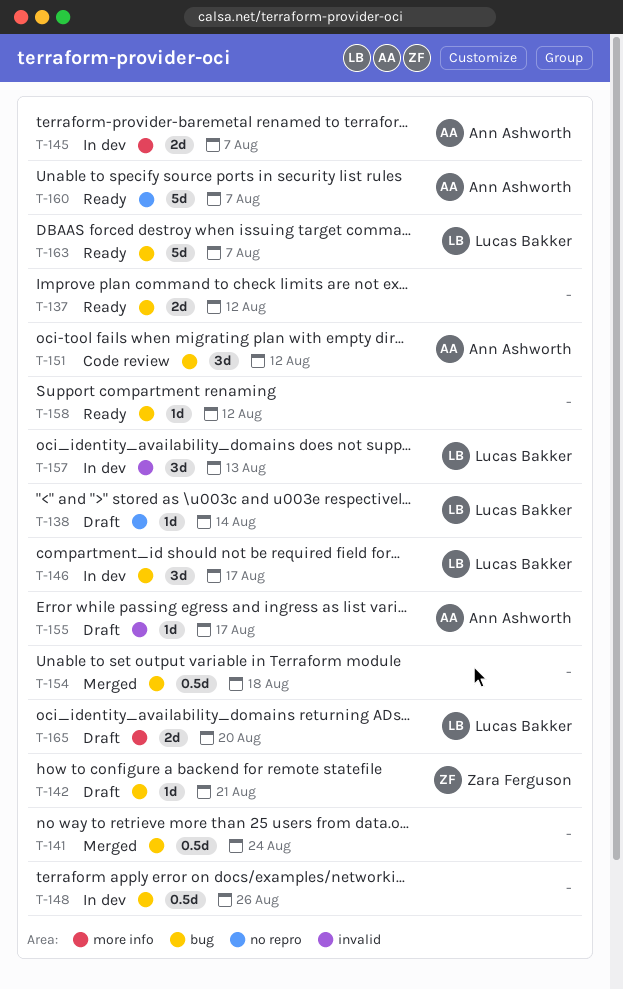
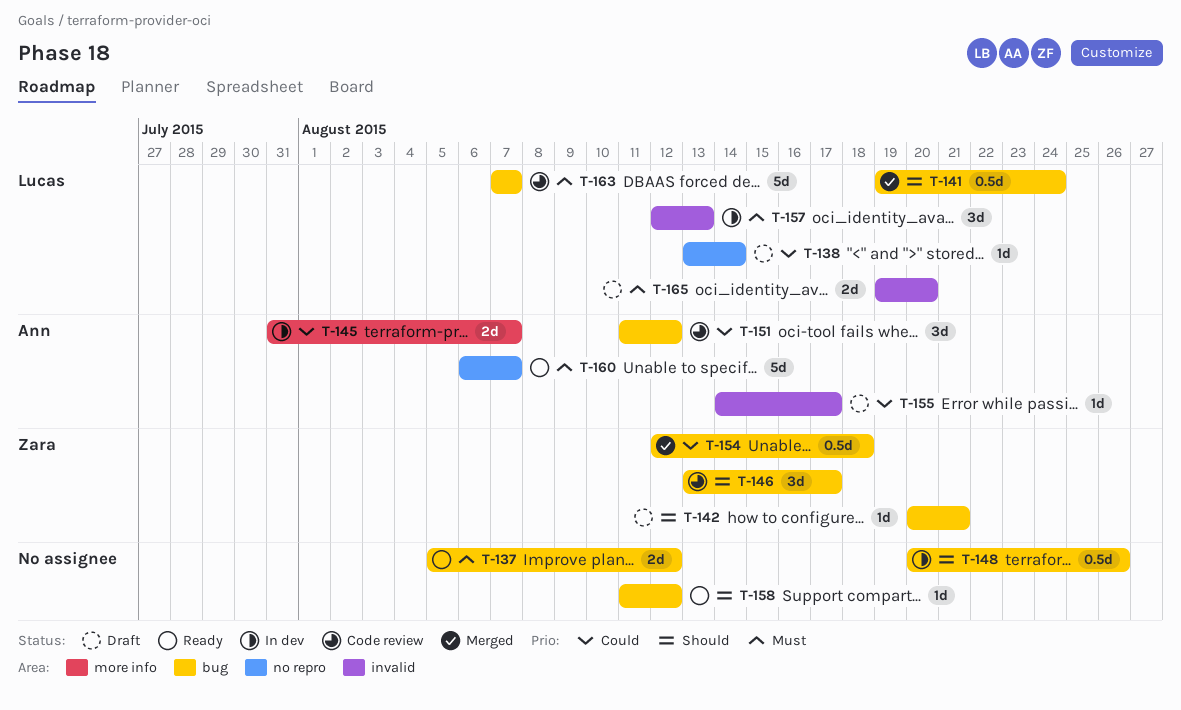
T-141, owner: none -> Lucas Bakker
T-146, status: In dev -> Code review
T-146, owner: Lucas Bakker -> Zara Ferguson
T-154, owner: none -> Zara Ferguson
T-163, status: Ready -> Code review
T-165, label: more info -> invalid

